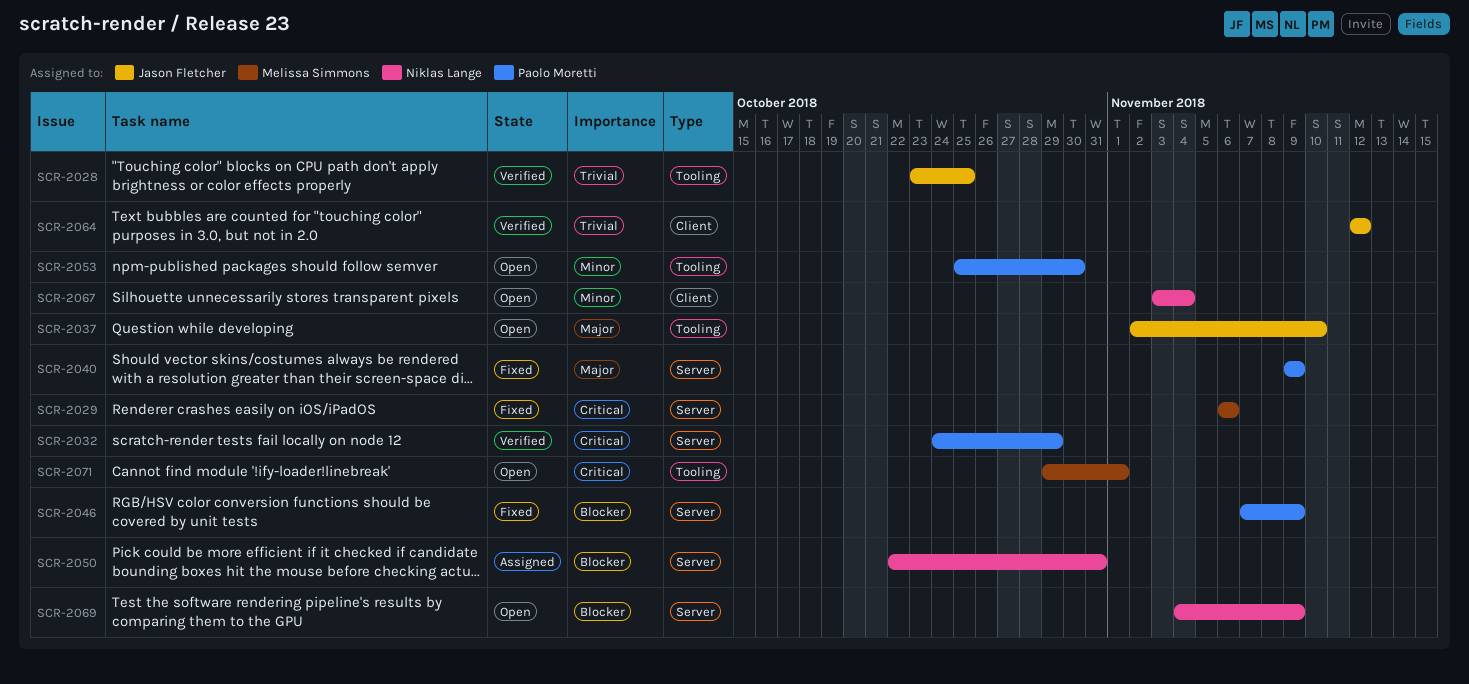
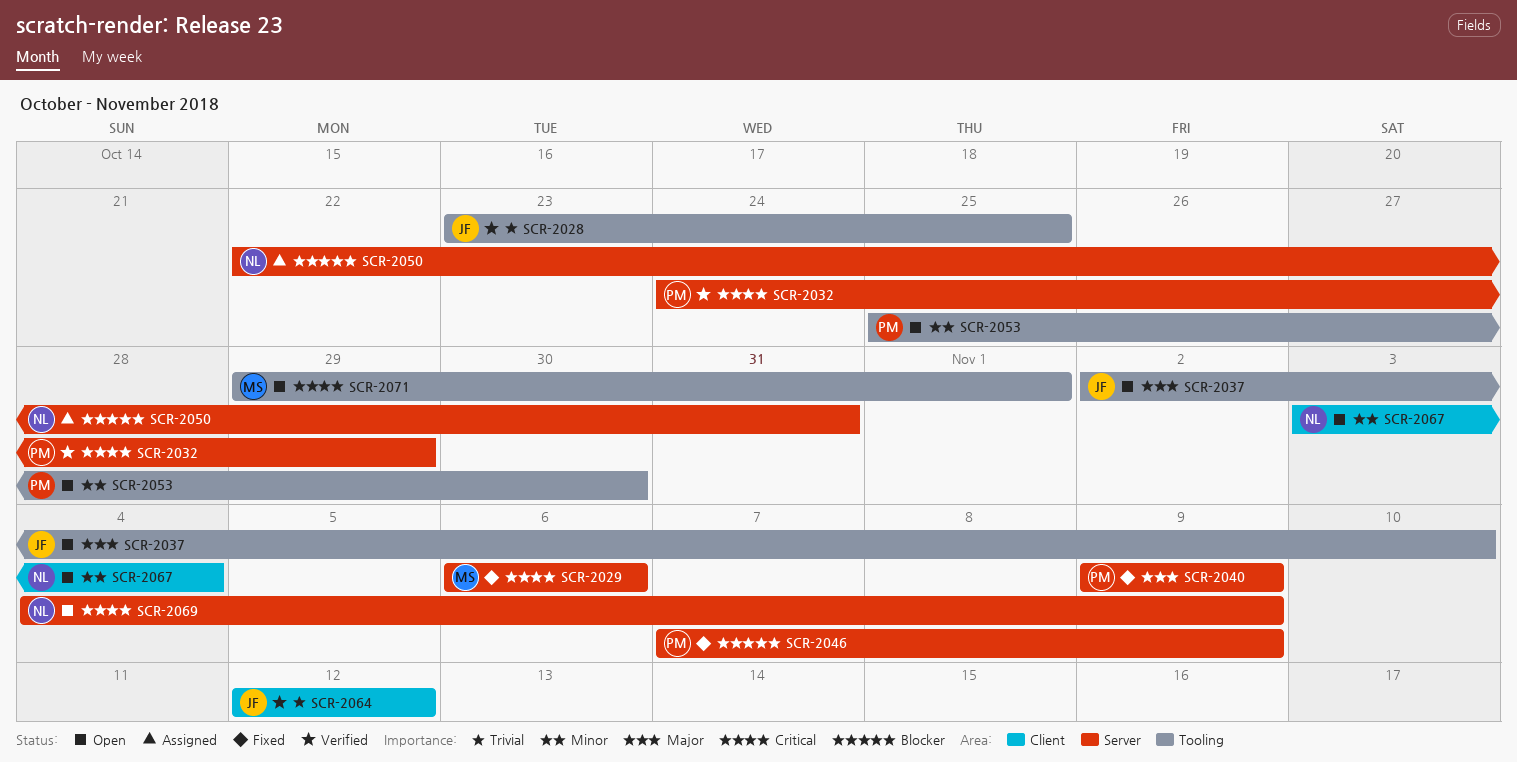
SCR-2069, priority: Blocker -> Critical

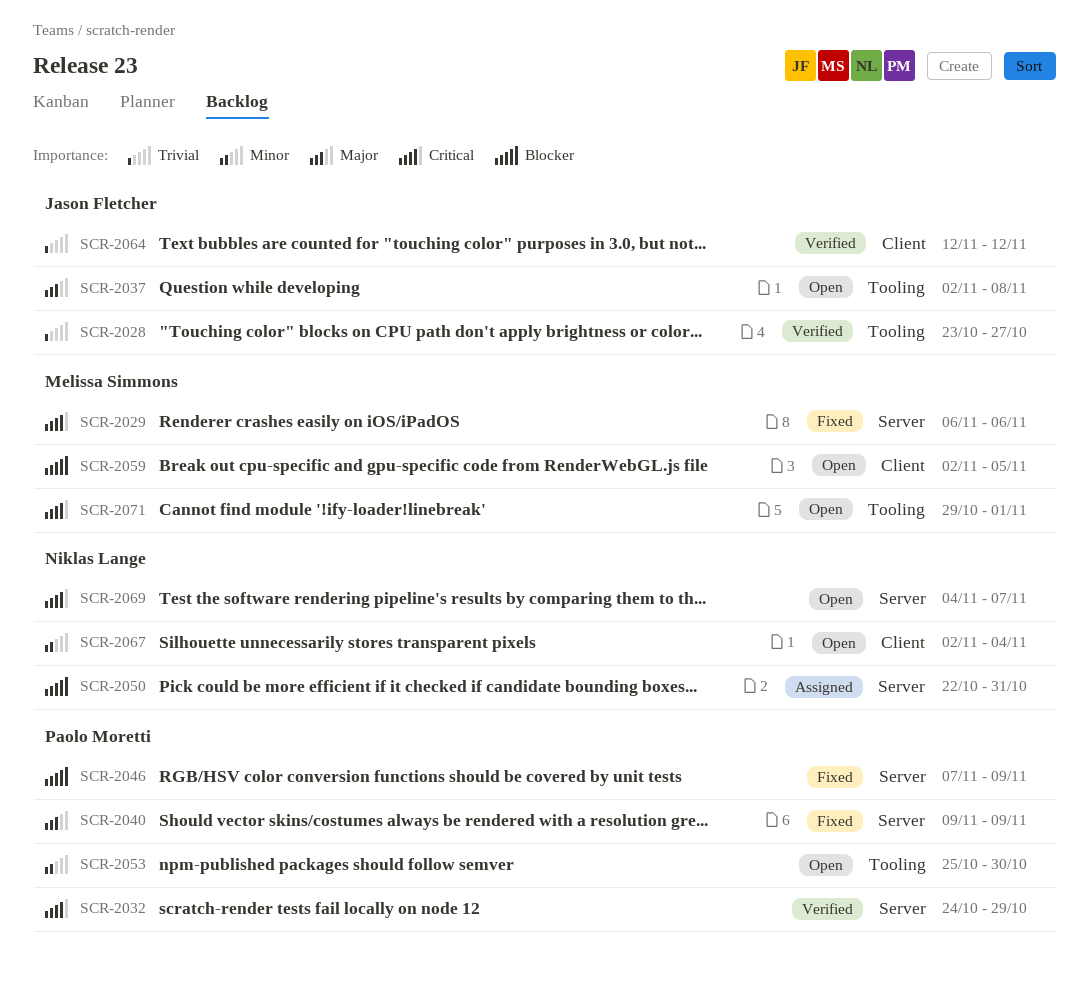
SCR-2028, due: Oct 25 -> Oct 27
SCR-2037, due: Nov 10 -> Nov 8
SCR-2059: none -> present
SCR-2067, start: Nov 3 -> Nov 2
SCR-2069, due: Nov 9 -> Nov 7

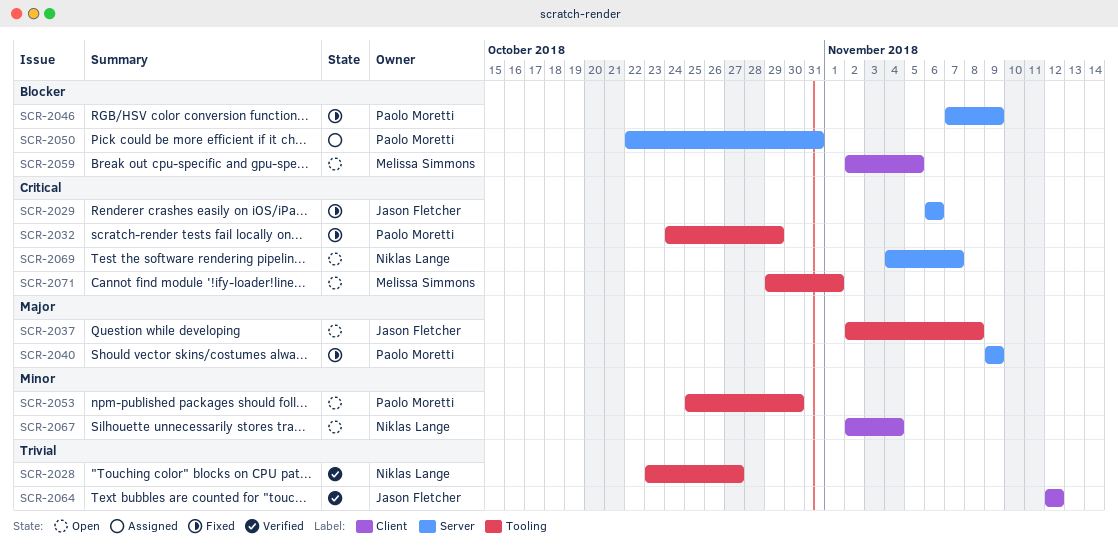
SCR-2028, owner: Jason Fletcher -> Niklas Lange
SCR-2029, owner: Melissa Simmons -> Jason Fletcher
SCR-2032, status: Verified -> Fixed
SCR-2032, label: Server -> Tooling
SCR-2050, owner: Niklas Lange -> Paolo Moretti

